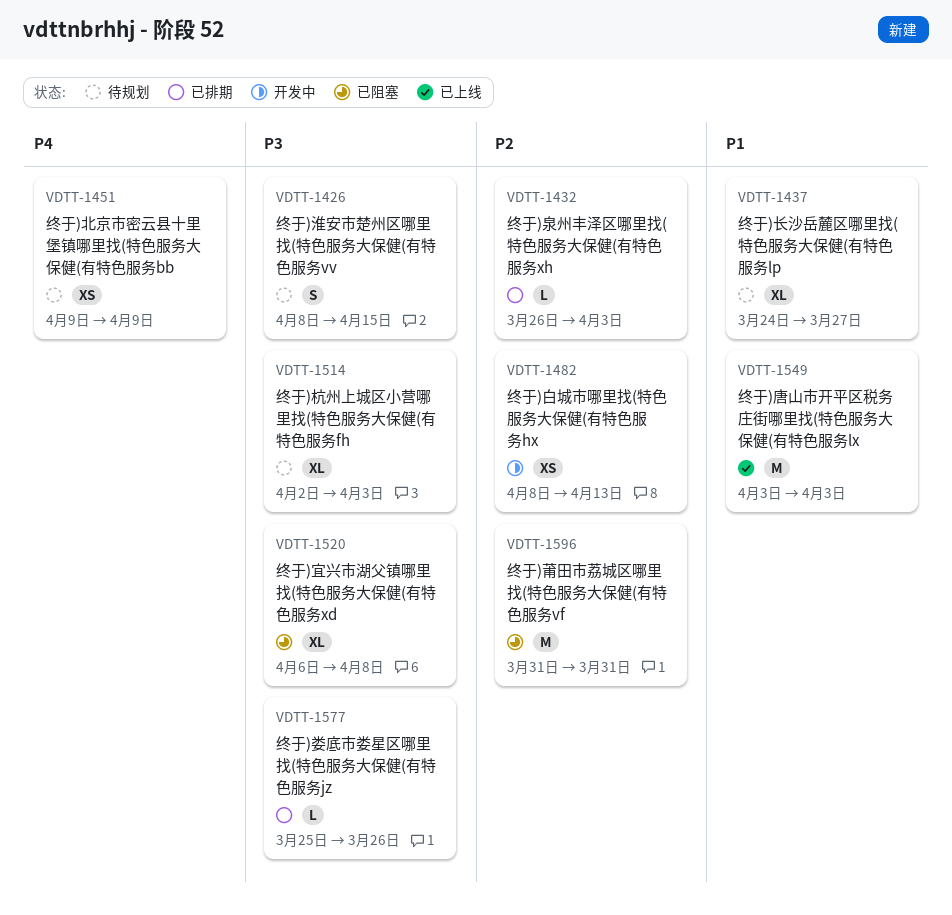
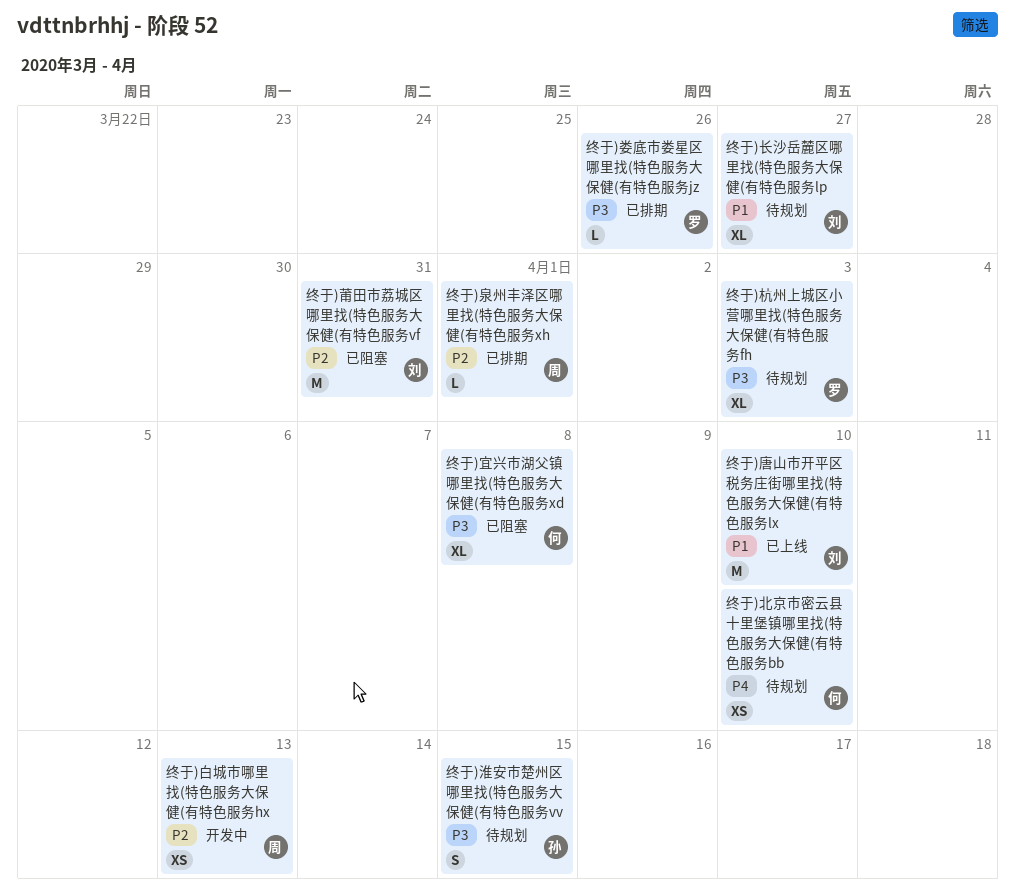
终于)北京市密云县十里堡镇哪里找(特色服务大保健(有特色服务bb, due: Apr 9 -> Apr 10
终于)唐山市开平区税务庄街哪里找(特色服务大保健(有特色服务lx, due: Apr 3 -> Apr 10
终于)泉州丰泽区哪里找(特色服务大保健(有特色服务xh, due: Apr 3 -> Apr 1

